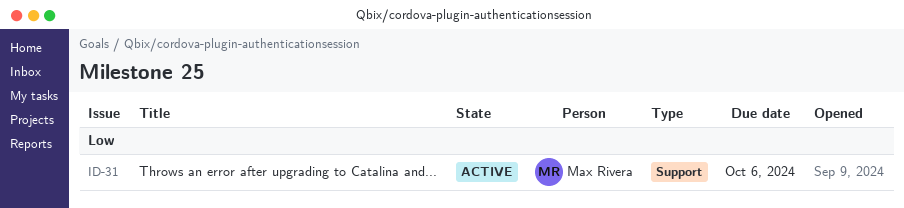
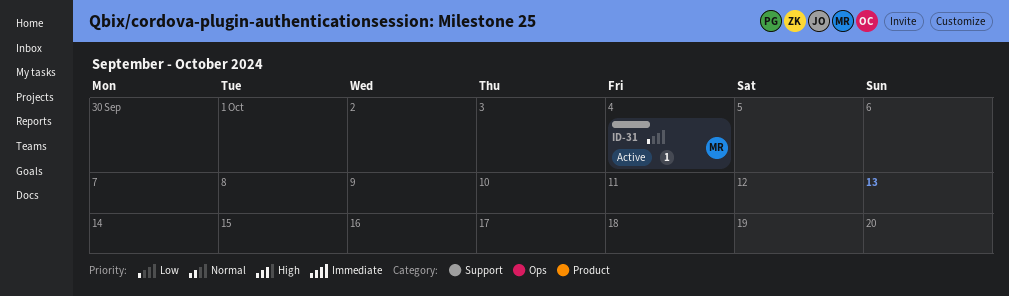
ID-31, due: Oct 6 -> Oct 4

